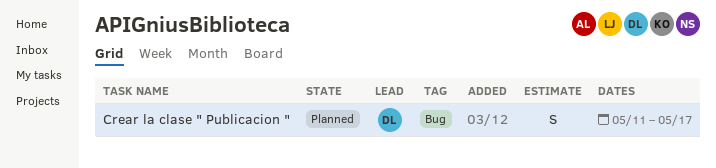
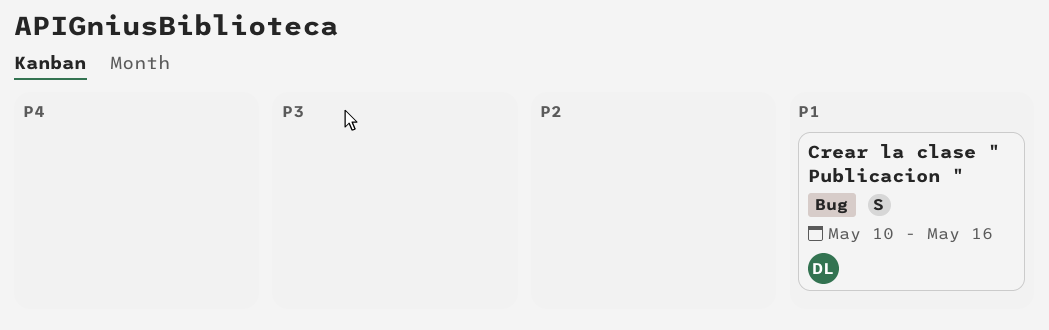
Crear la clase " Publicacion ", start: May 11 -> May 10
Crear la clase " Publicacion ", due: May 17 -> May 16

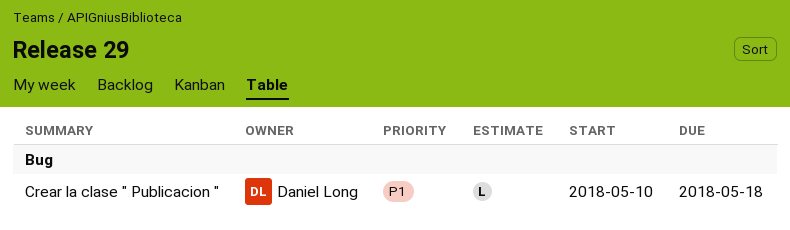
Crear la clase " Publicacion ", estimate: S -> L
Crear la clase " Publicacion ", due: May 16 -> May 18

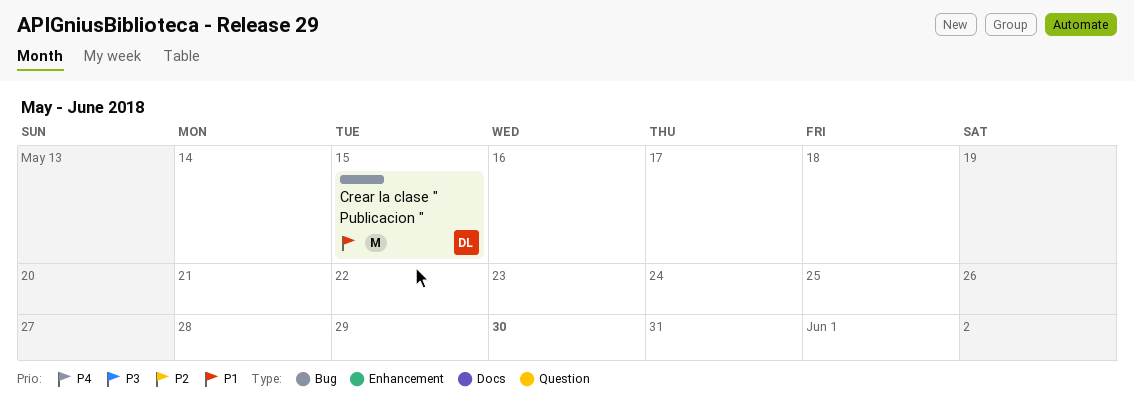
Crear la clase " Publicacion ", estimate: L -> M
Crear la clase " Publicacion ", due: May 18 -> May 15

